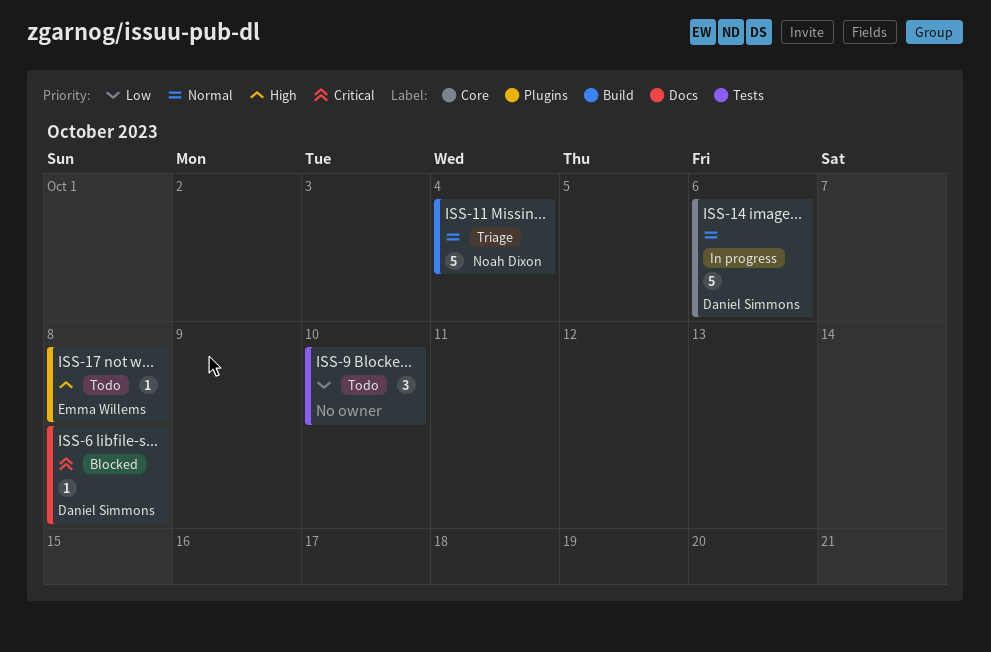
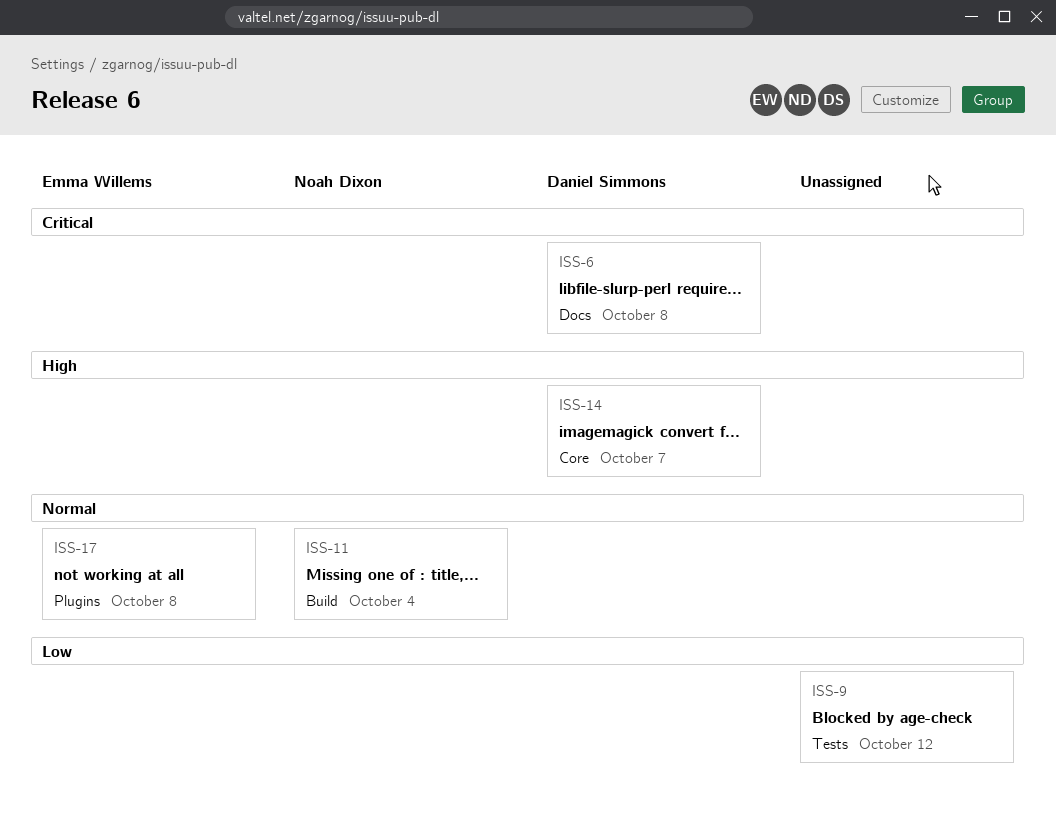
ISS-9, due: Oct 10 -> Oct 12
ISS-14, priority: Normal -> High
ISS-14, due: Oct 6 -> Oct 7
ISS-17, priority: High -> Normal

